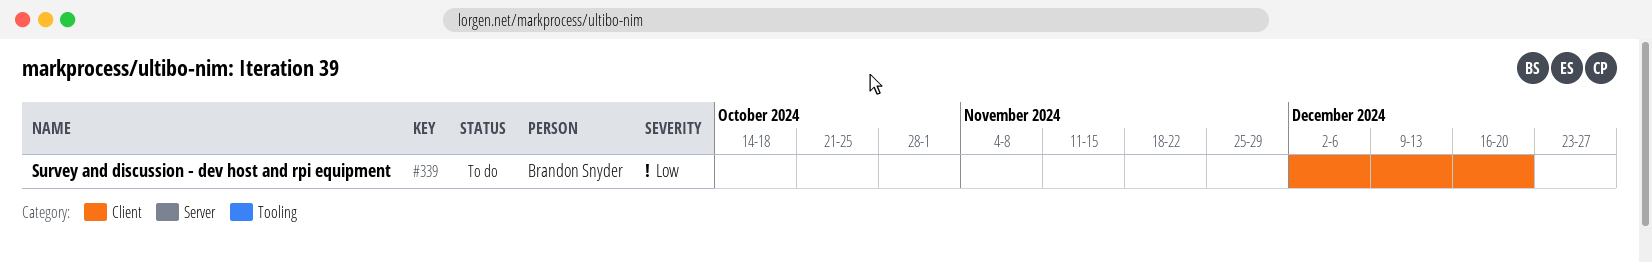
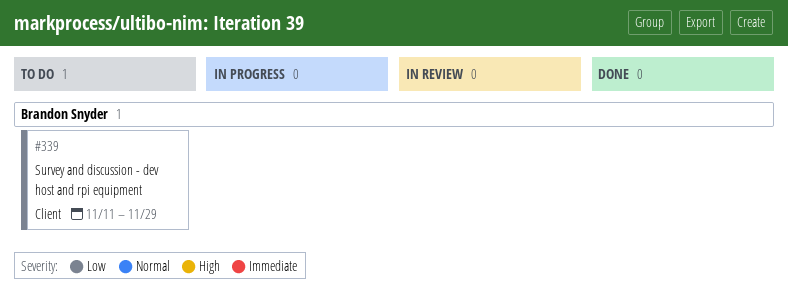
#339, start: Dec 2 -> Nov 11
#339, due: Dec 20 -> Nov 29

